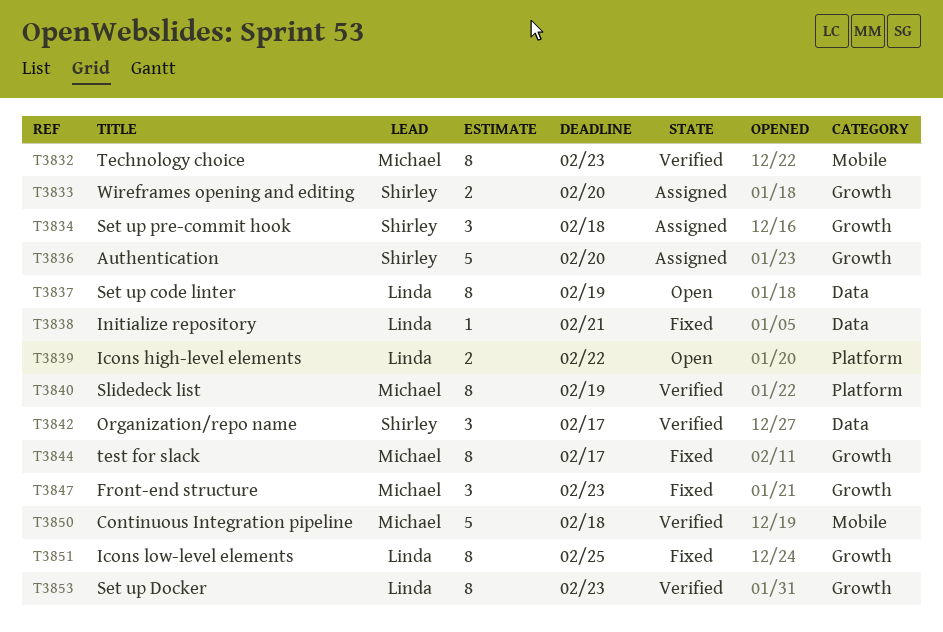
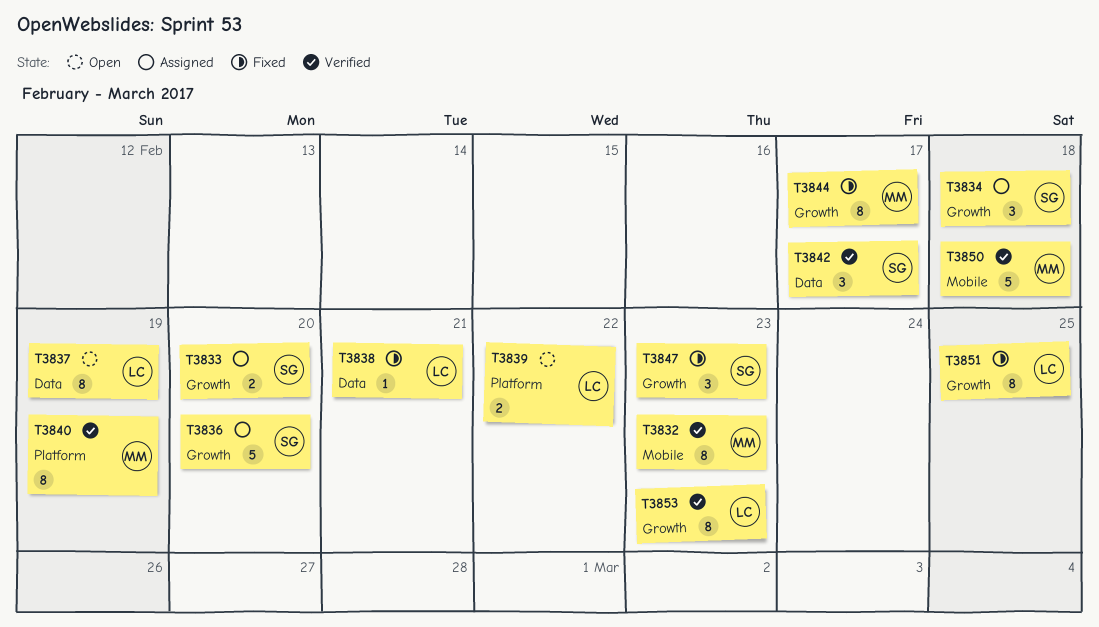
T3847, owner: Michael -> Shirley

